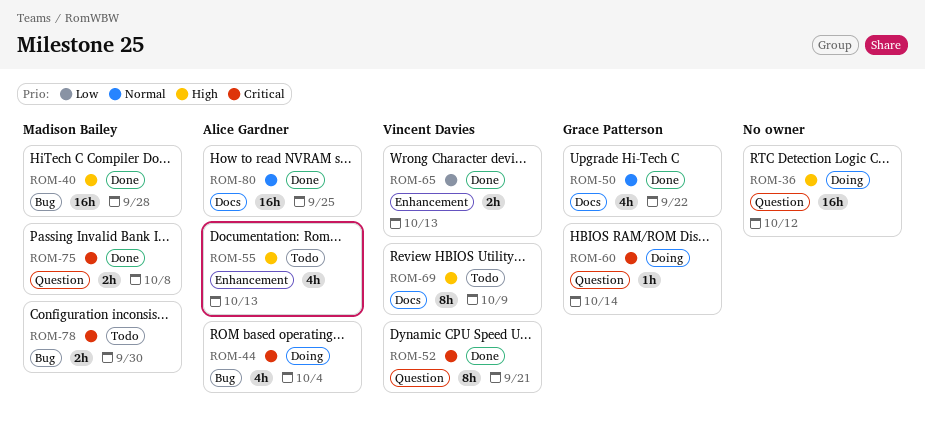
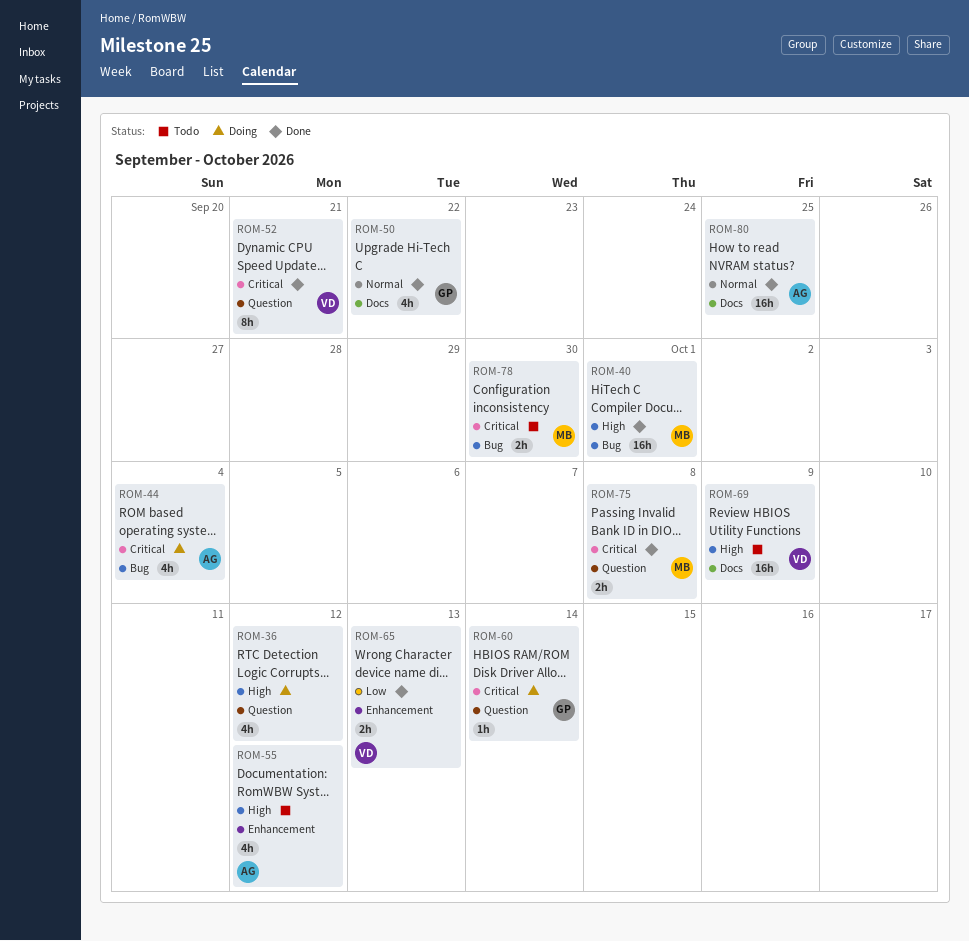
ROM-36, estimate: 16h -> 4h
ROM-40, due: Sep 28 -> Oct 1
ROM-55, due: Oct 13 -> Oct 12
ROM-69, estimate: 8h -> 16h

